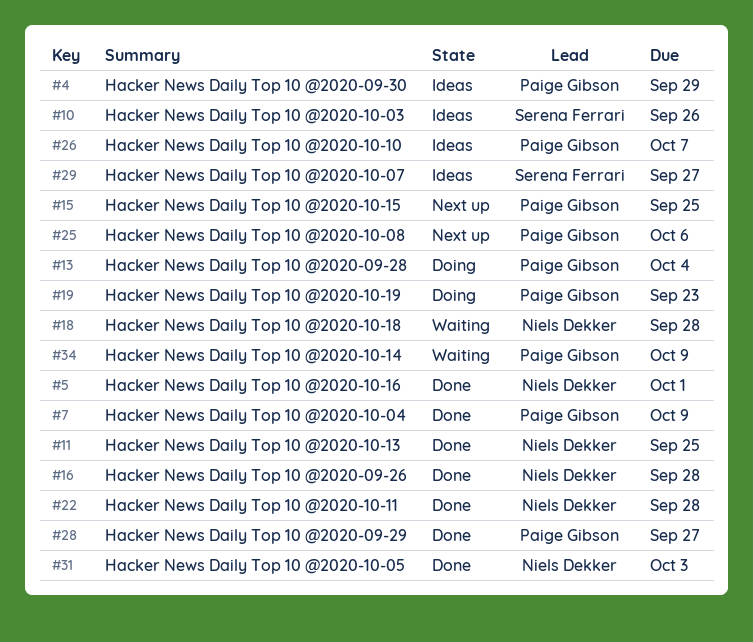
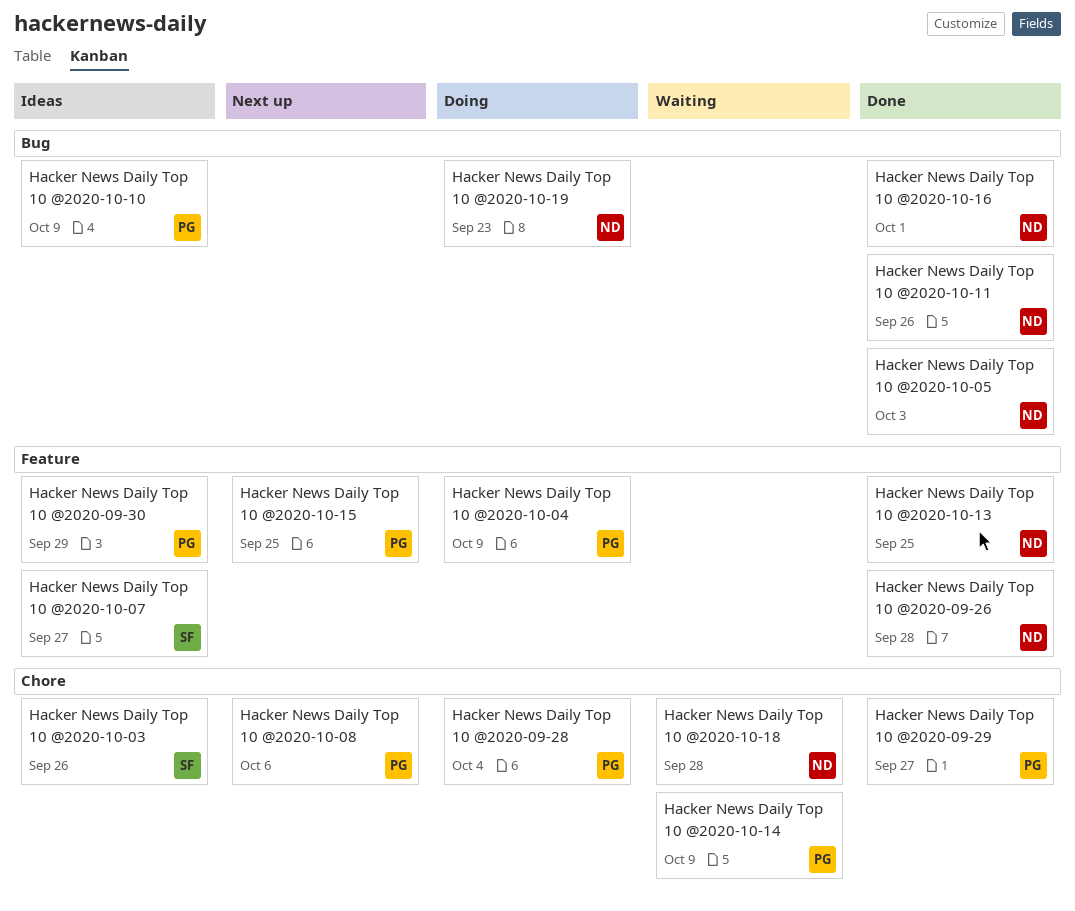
Hacker News Daily Top 10 @2020-10-04, status: Done -> Doing
Hacker News Daily Top 10 @2020-10-10, due: Oct 7 -> Oct 9
Hacker News Daily Top 10 @2020-10-11, due: Sep 28 -> Sep 26
Hacker News Daily Top 10 @2020-10-19, owner: Paige Gibson -> Niels Dekker

